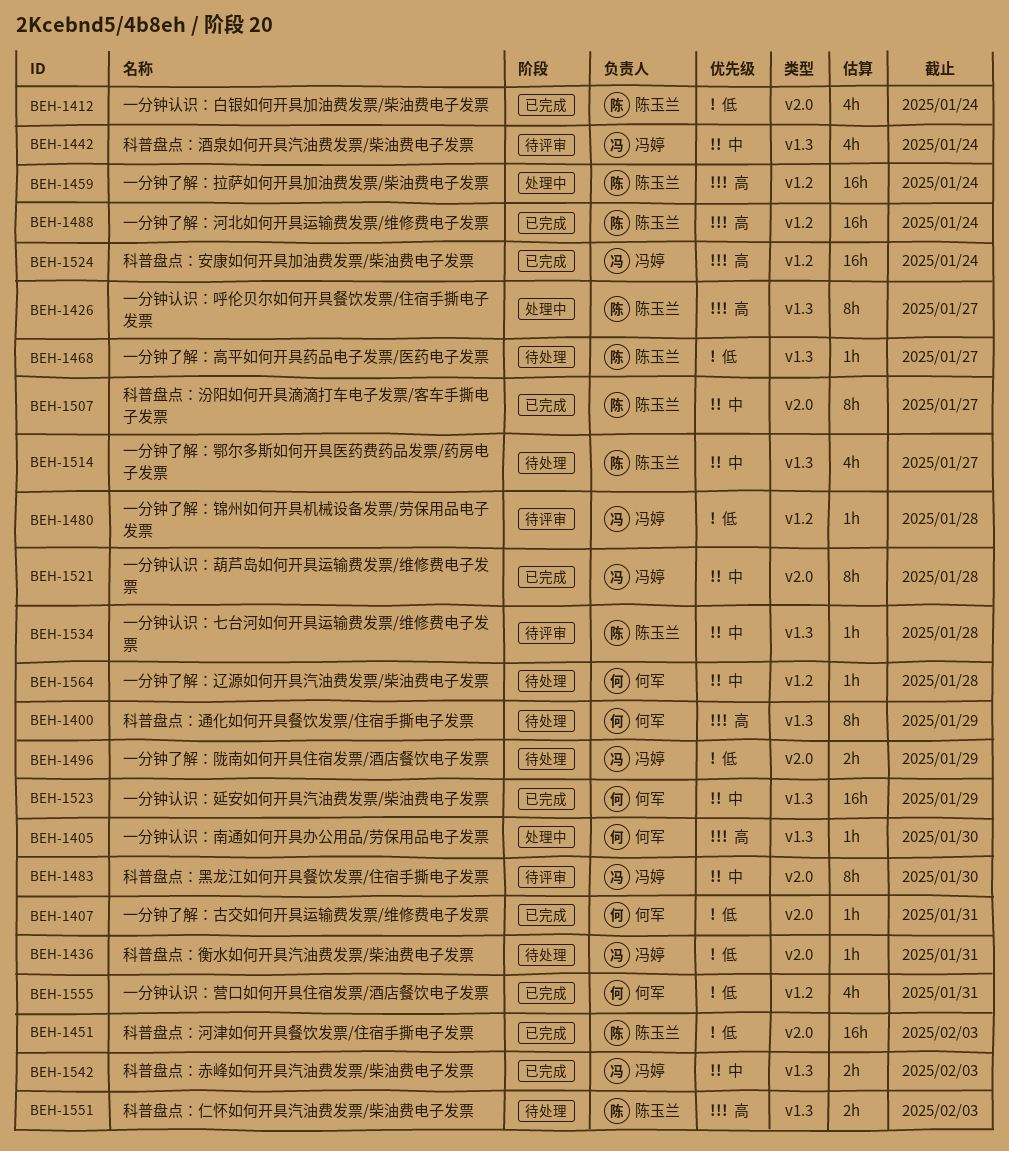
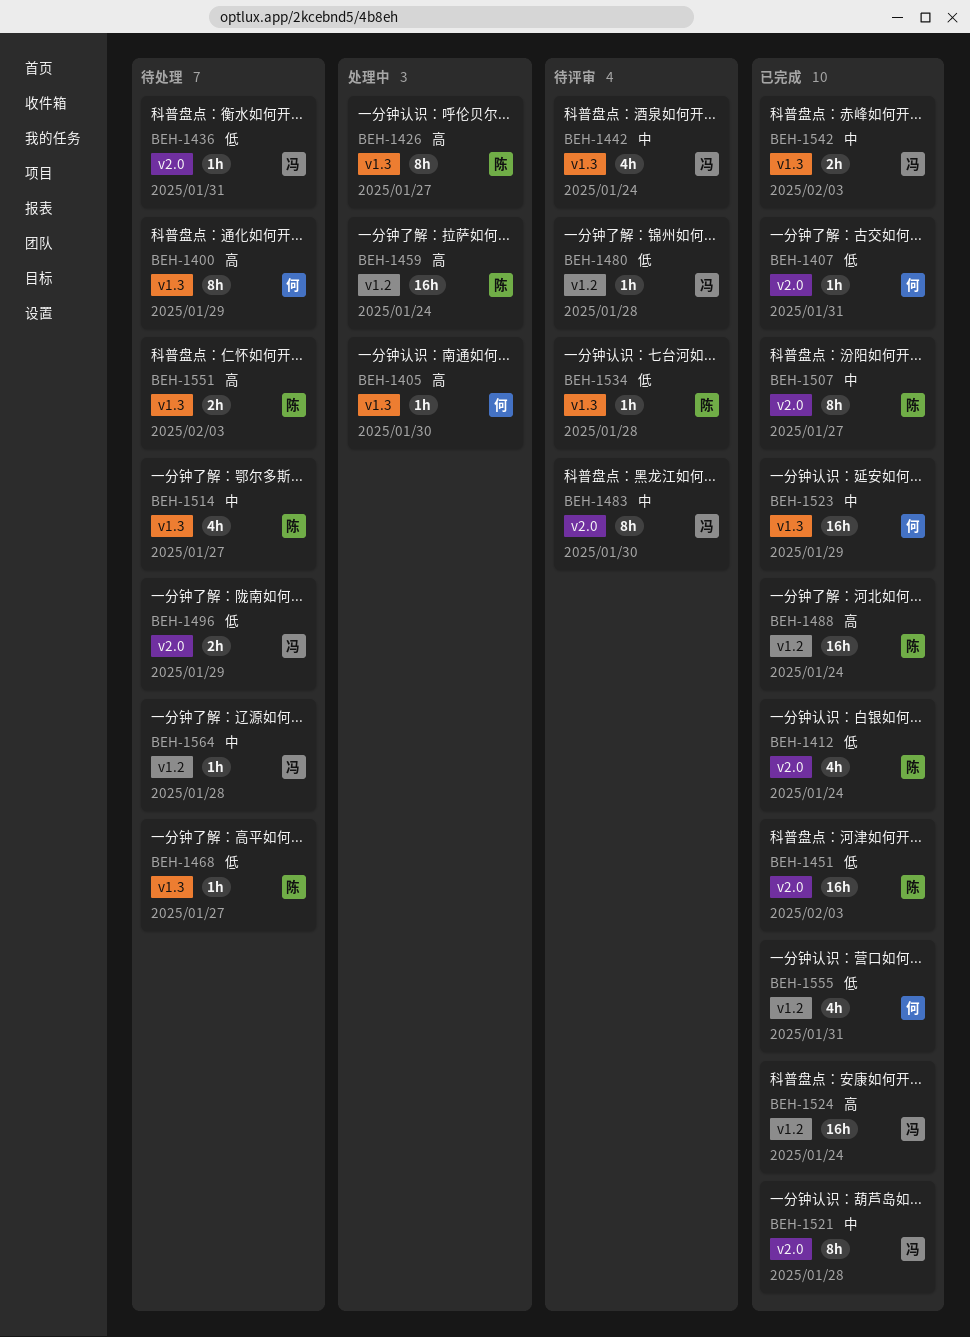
BEH-1534, priority: 中 -> 低
BEH-1564, owner: 何军 -> 冯婷

